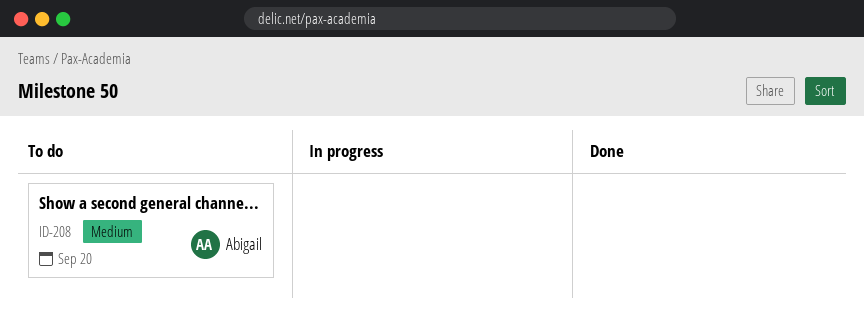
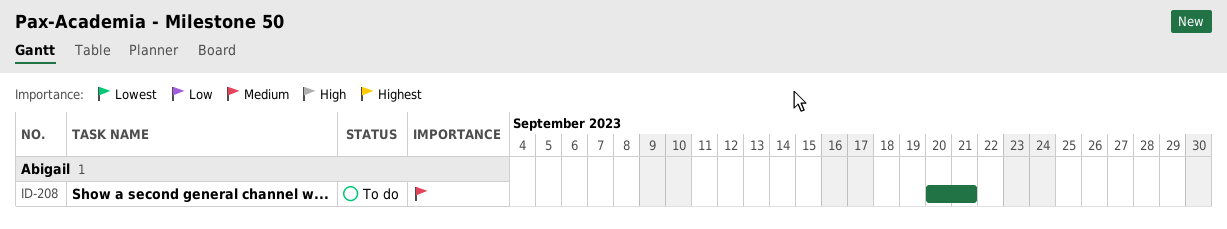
ID-208, due: Sep 20 -> Sep 21

